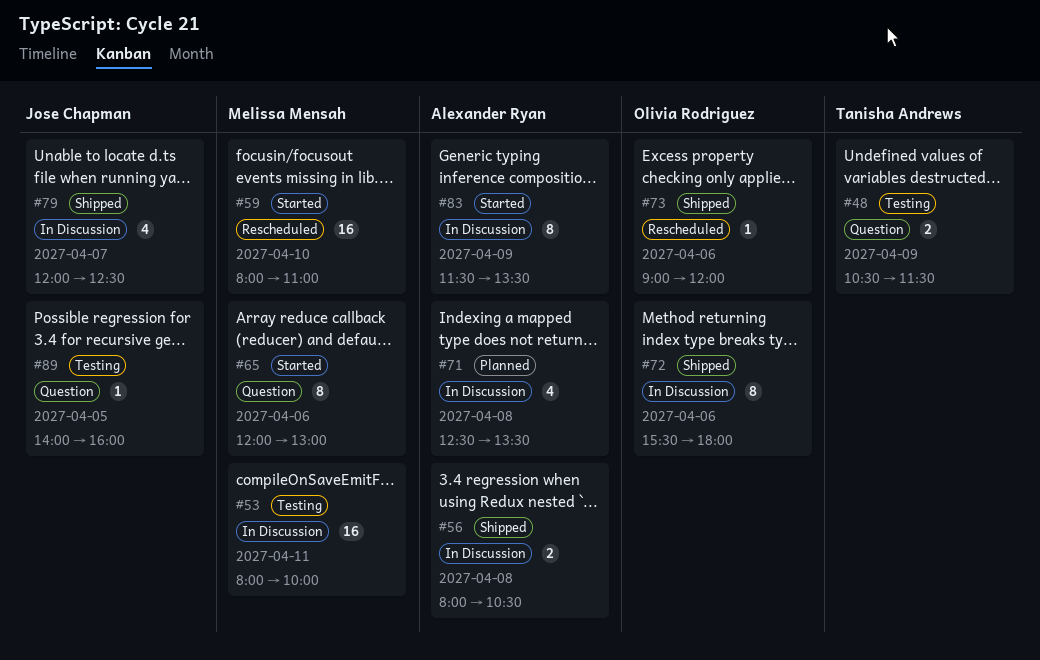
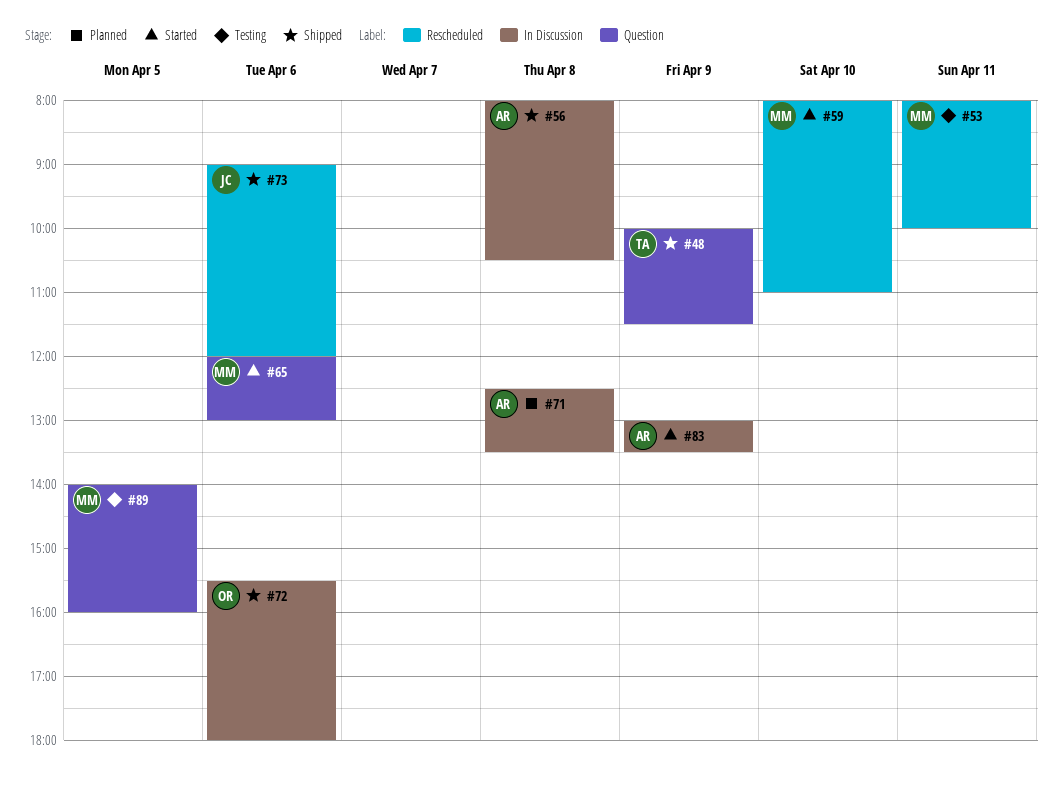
#48, status: Testing -> Shipped
#48, begins: 10:30 -> 10:00
#53, label: In Discussion -> Rescheduled
#73, owner: Olivia Rodriguez -> Jose Chapman
#79: present -> none
#83, begins: 11:30 -> 13:00
#89, owner: Jose Chapman -> Melissa Mensah

